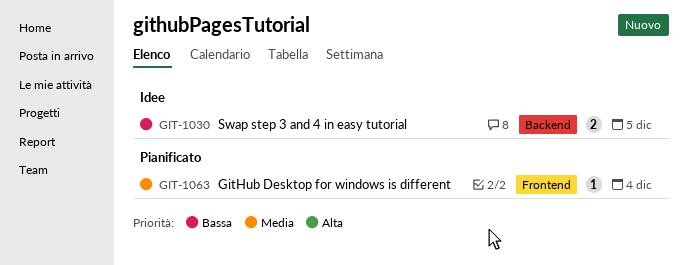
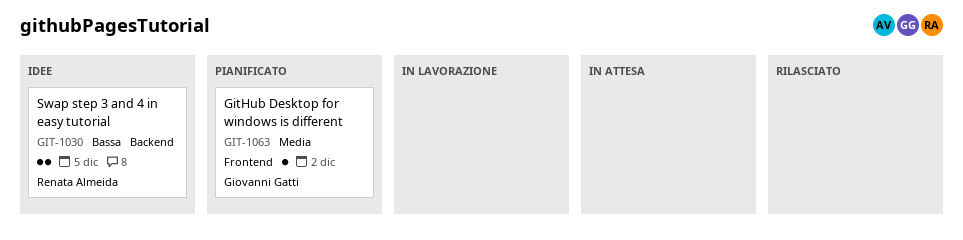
GIT-1063, due: Dec 4 -> Dec 2

